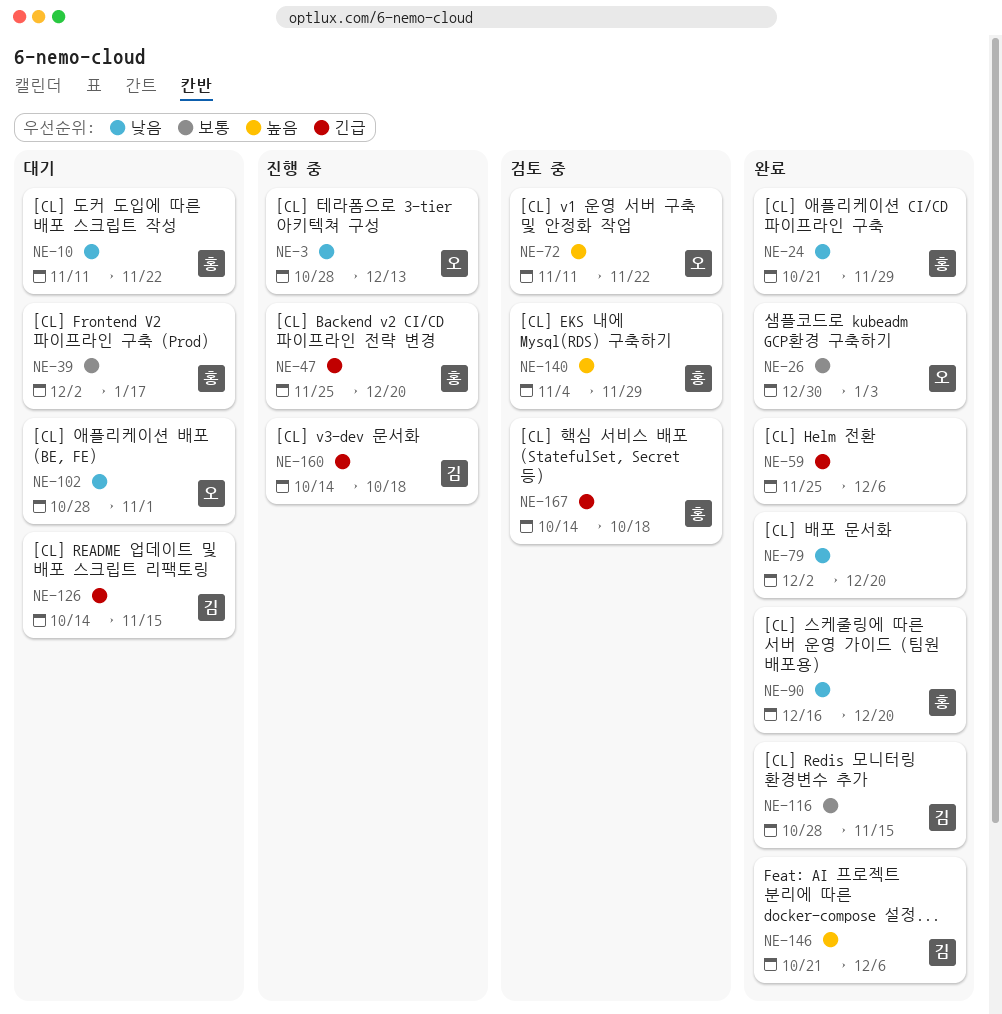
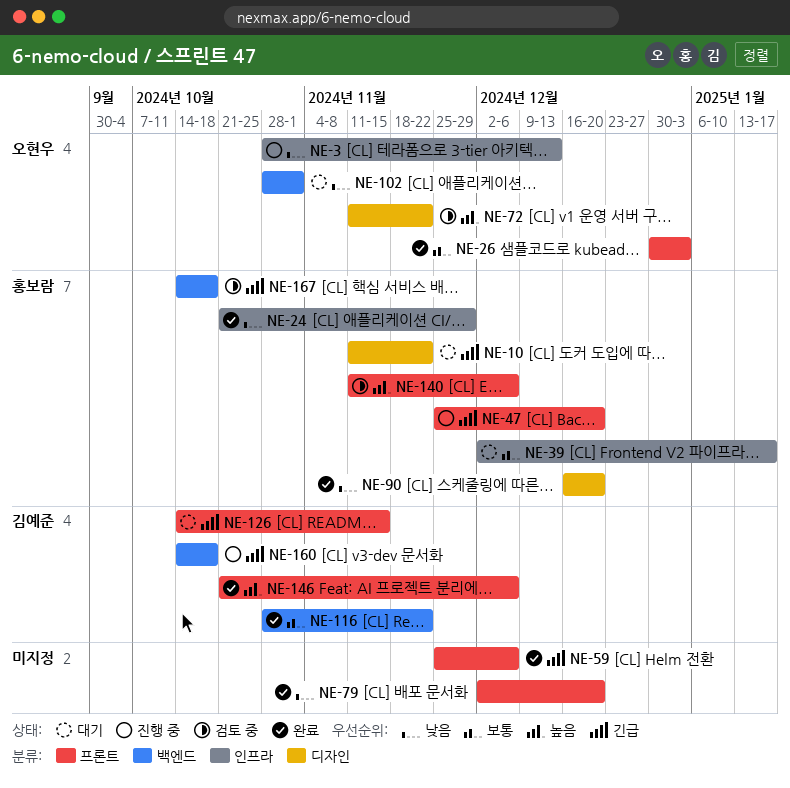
NE-10, priority: 낮음 -> 긴급
NE-116, due: Nov 15 -> Nov 22
NE-140, start: Nov 4 -> Nov 11
NE-140, due: Nov 29 -> Dec 6

